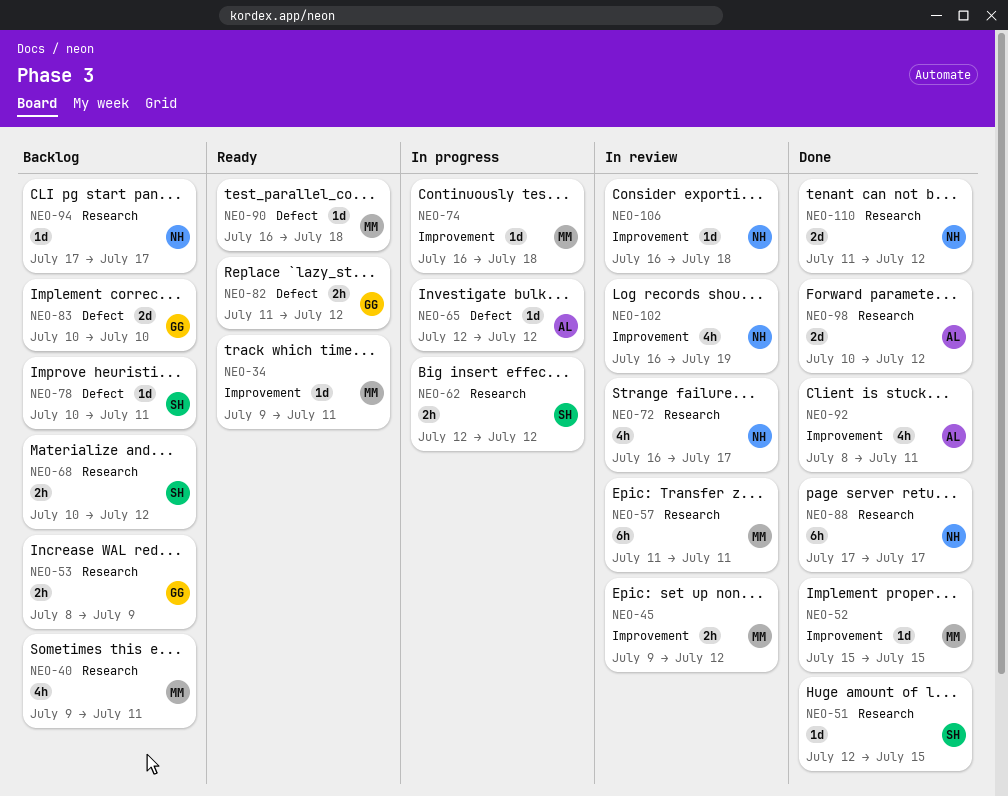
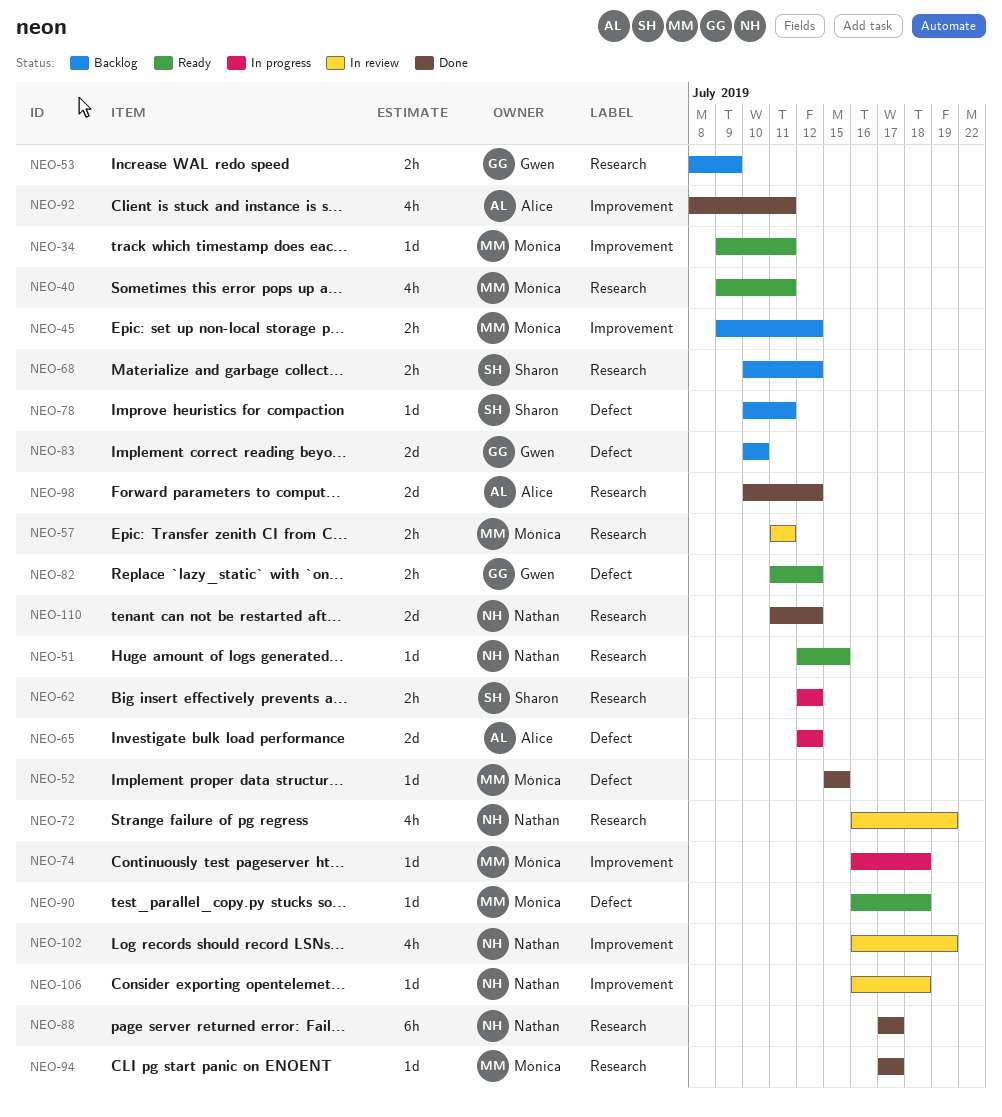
NEO-40, status: Backlog -> Ready
NEO-45, status: In review -> Backlog
NEO-51, status: Done -> Ready
NEO-51, owner: Sharon -> Nathan
NEO-52, label: Improvement -> Defect
NEO-57, estimate: 6h -> 2h
NEO-65, estimate: 1d -> 2d
NEO-72, due: Jul 17 -> Jul 19
NEO-94, status: Backlog -> Done
NEO-94, owner: Nathan -> Mónica

